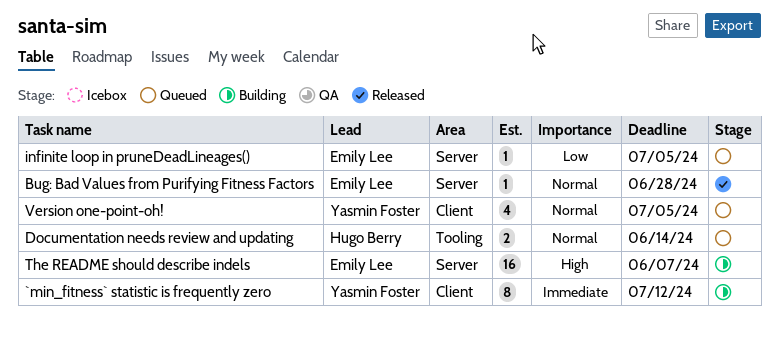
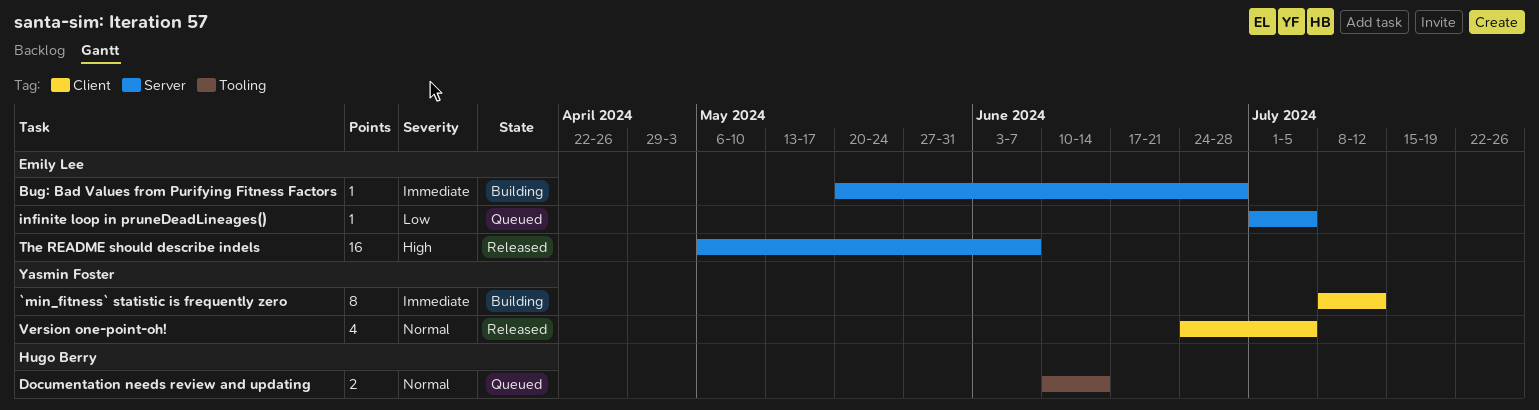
Bug: Bad Values from Purifying Fitness Factors, status: Released -> Building
Bug: Bad Values from Purifying Fitness Factors, priority: Normal -> Immediate
The README should describe indels, status: Building -> Released
Version one-point-oh!, status: Queued -> Released

